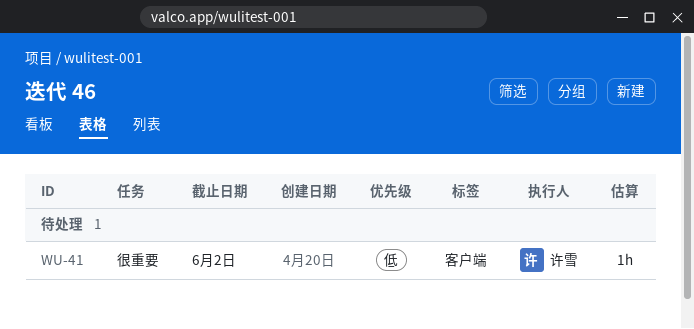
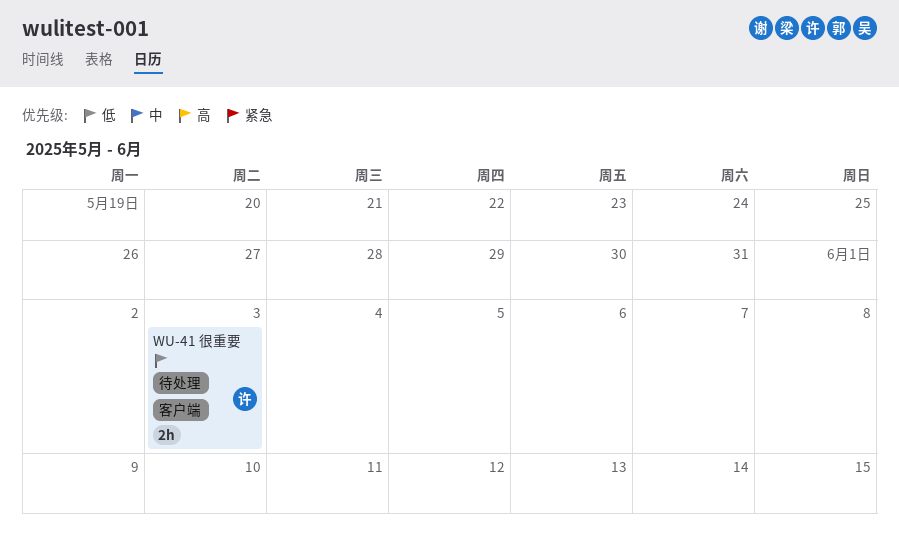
WU-41, estimate: 1h -> 2h
WU-41, due: Jun 2 -> Jun 3

